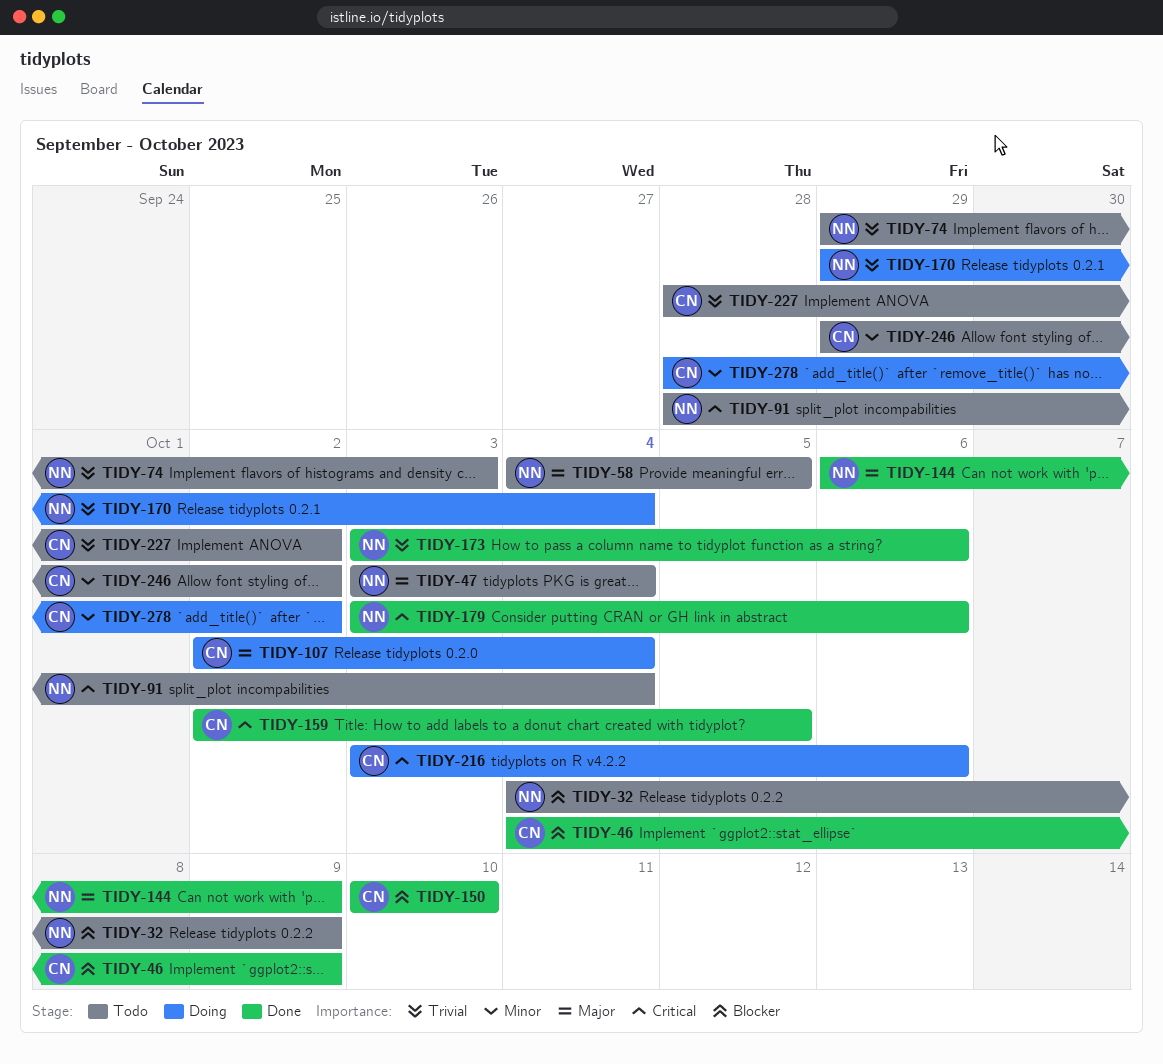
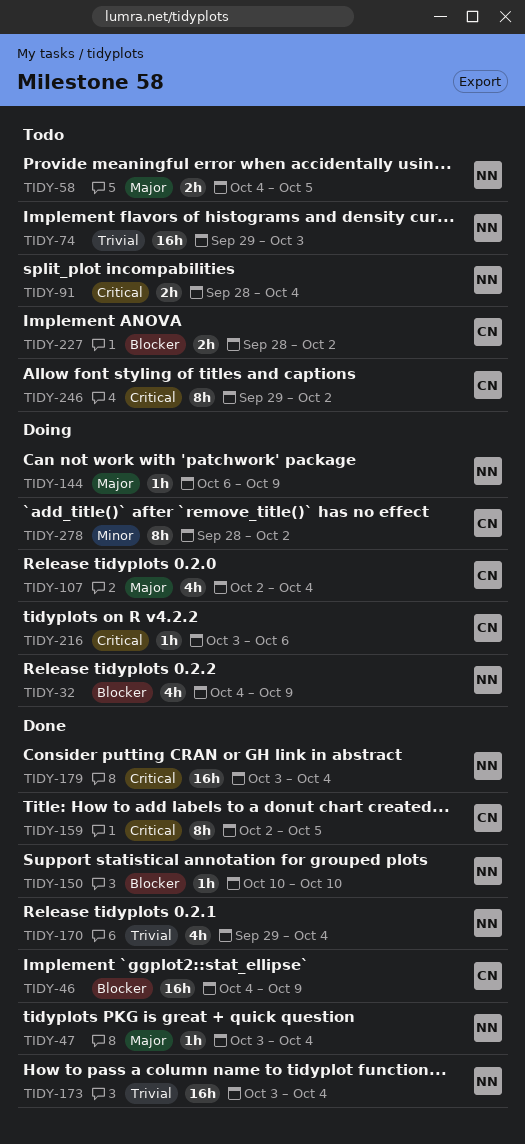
TIDY-32, status: Todo -> Doing
TIDY-47, status: Todo -> Done
TIDY-144, status: Done -> Doing
TIDY-150, owner: CN -> NN
TIDY-170, status: Doing -> Done
TIDY-173, due: Oct 6 -> Oct 4
TIDY-179, due: Oct 6 -> Oct 4
TIDY-227, priority: Trivial -> Blocker
TIDY-246, priority: Minor -> Critical

